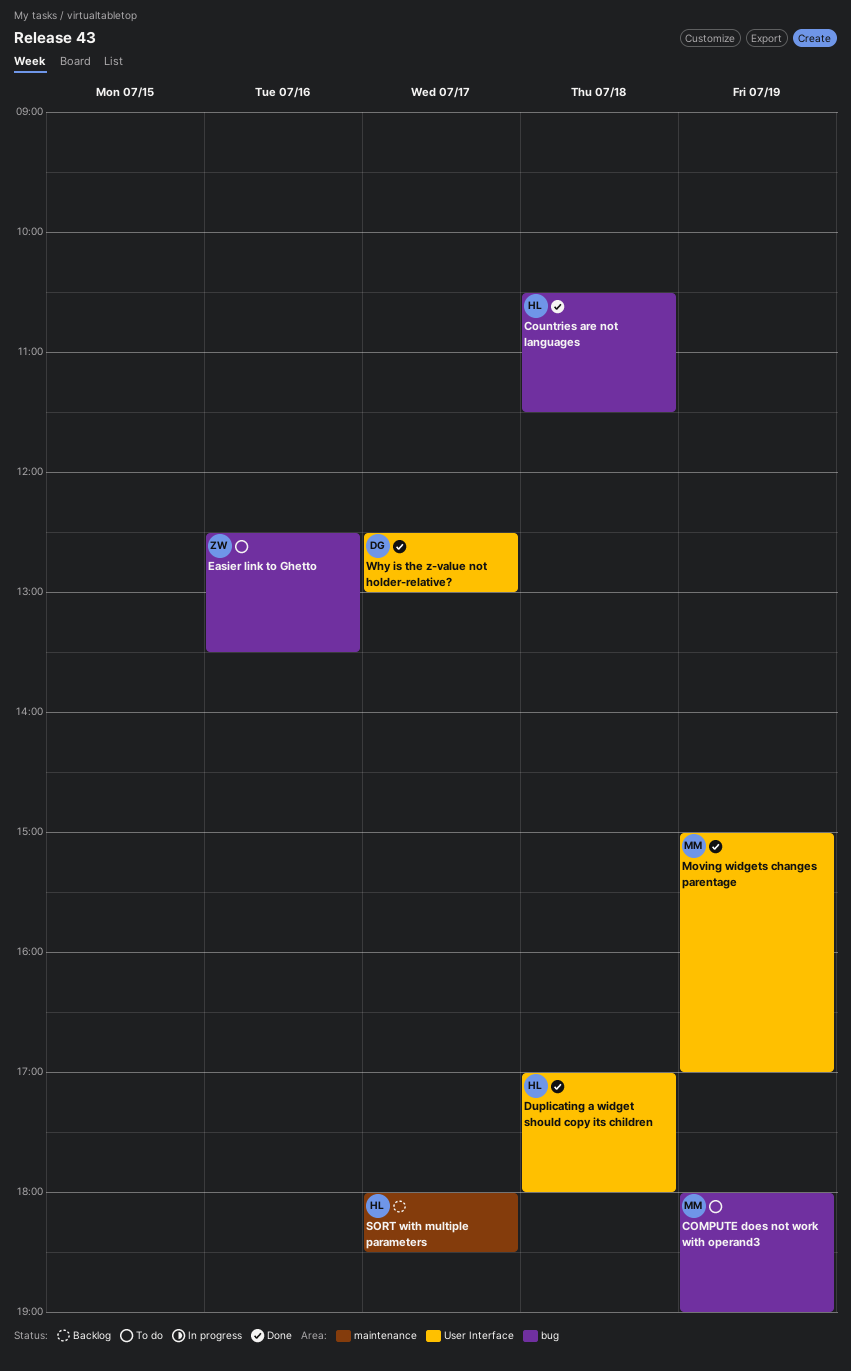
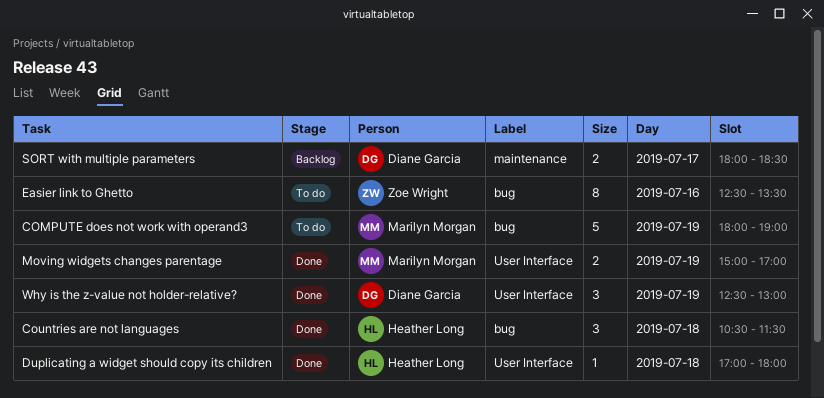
SORT with multiple parameters, owner: Heather Long -> Diane Garcia
Why is the z-value not holder-relative?, day: Jul 17 -> Jul 19

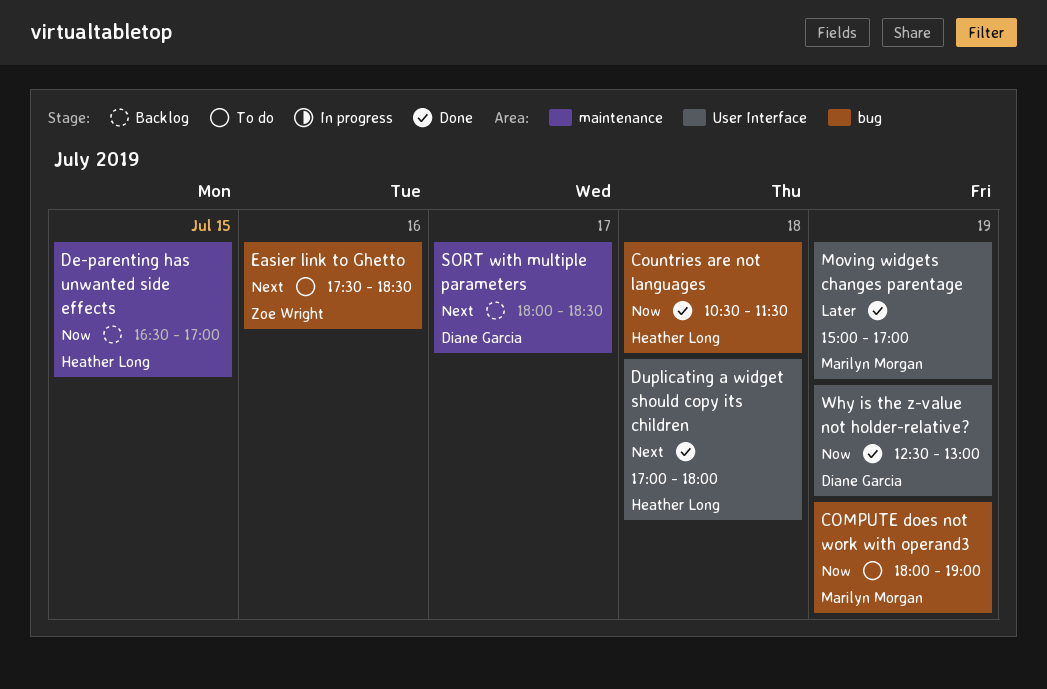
De-parenting has unwanted side effects: none -> present
Easier link to Ghetto, begins: 12:30 -> 17:30
Easier link to Ghetto, ends: 13:30 -> 18:30

